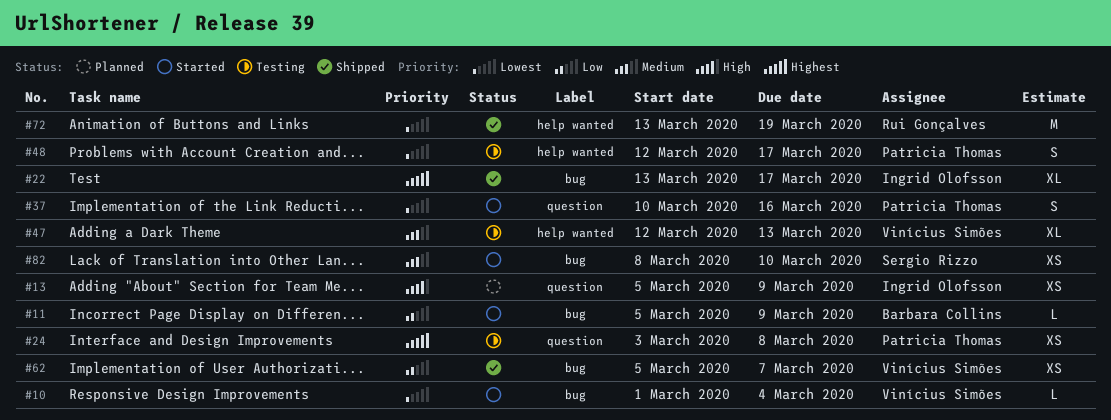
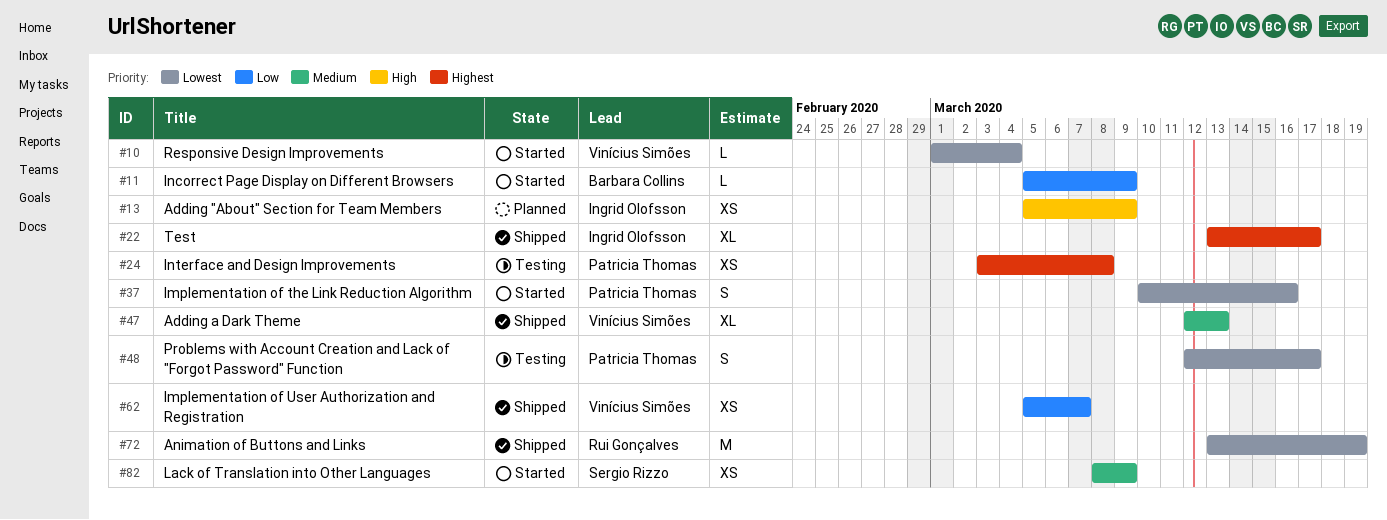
#47, status: Testing -> Shipped
#82, due: Mar 10 -> Mar 9

